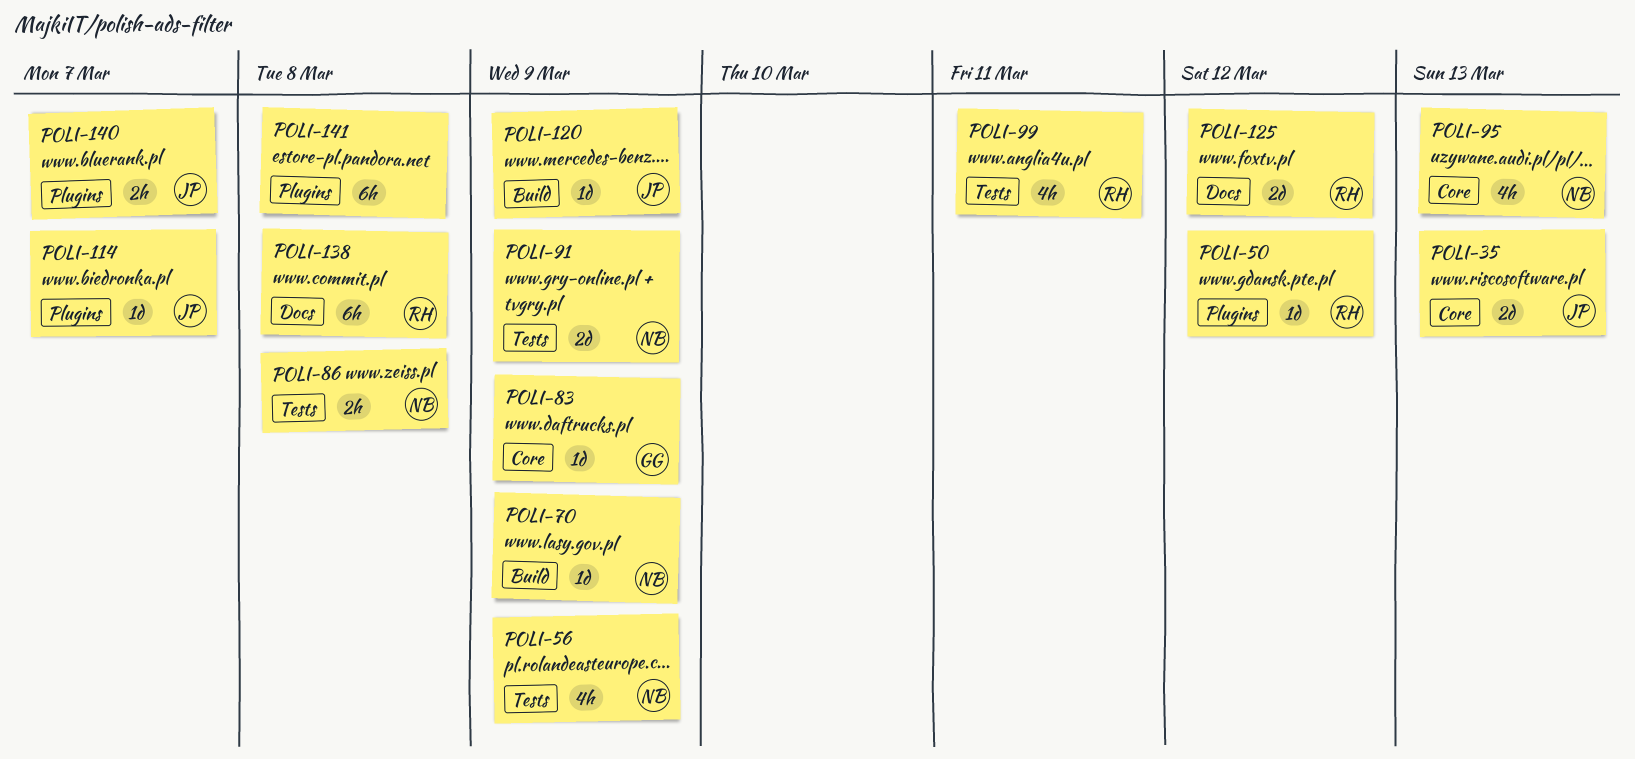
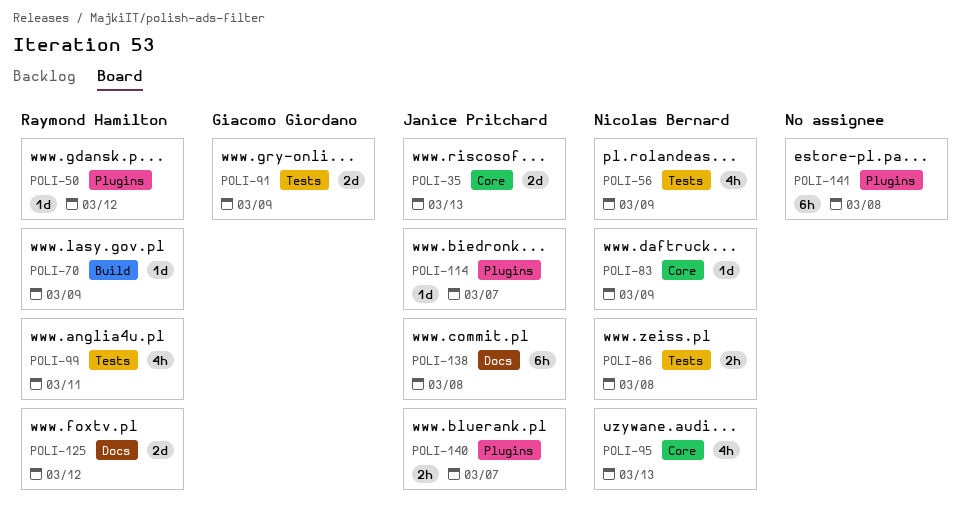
POLI-70, owner: Nicolas Bernard -> Raymond Hamilton
POLI-83, owner: Giacomo Giordano -> Nicolas Bernard
POLI-91, owner: Nicolas Bernard -> Giacomo Giordano
POLI-120: present -> none
POLI-138, owner: Raymond Hamilton -> Janice Pritchard

